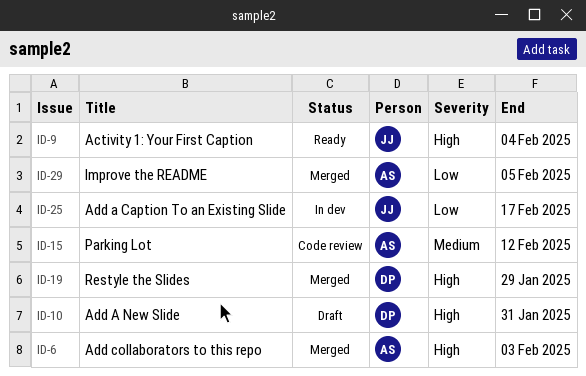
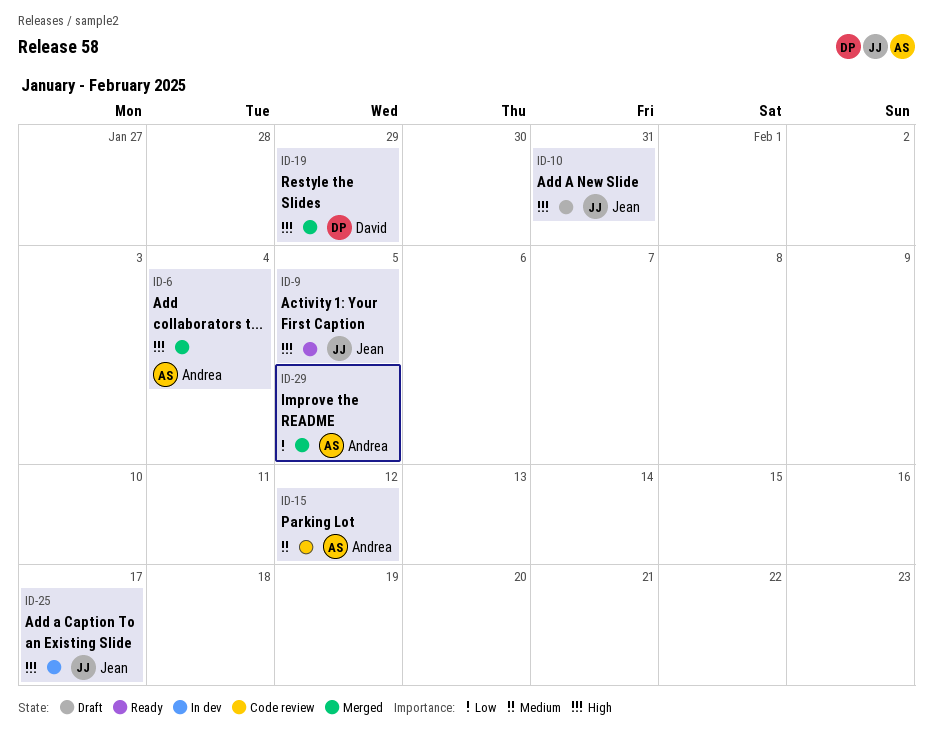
ID-6, due: Feb 3 -> Feb 4
ID-9, due: Feb 4 -> Feb 5
ID-10, owner: David -> Jean
ID-25, priority: Low -> High

